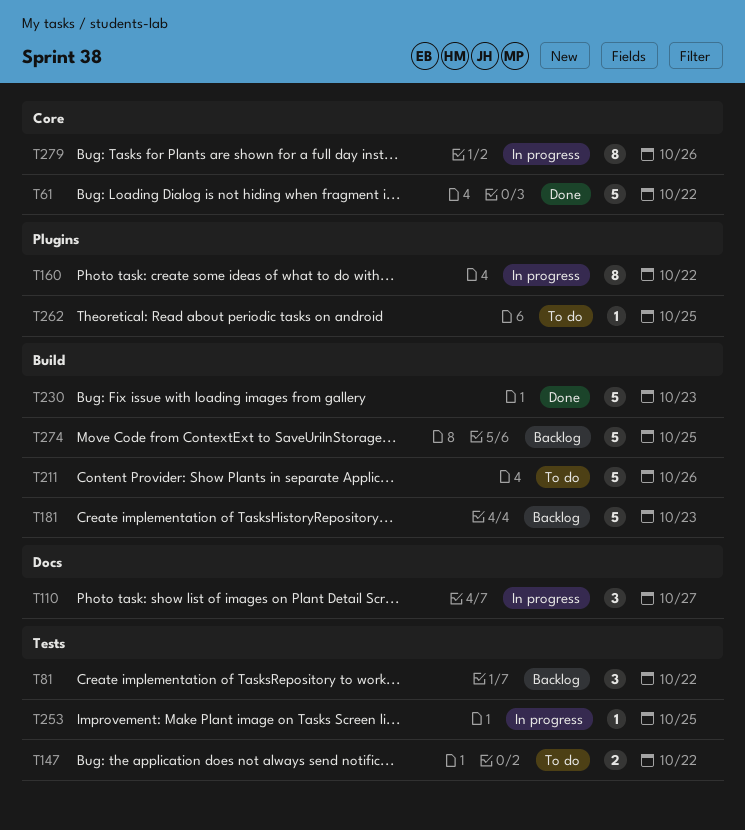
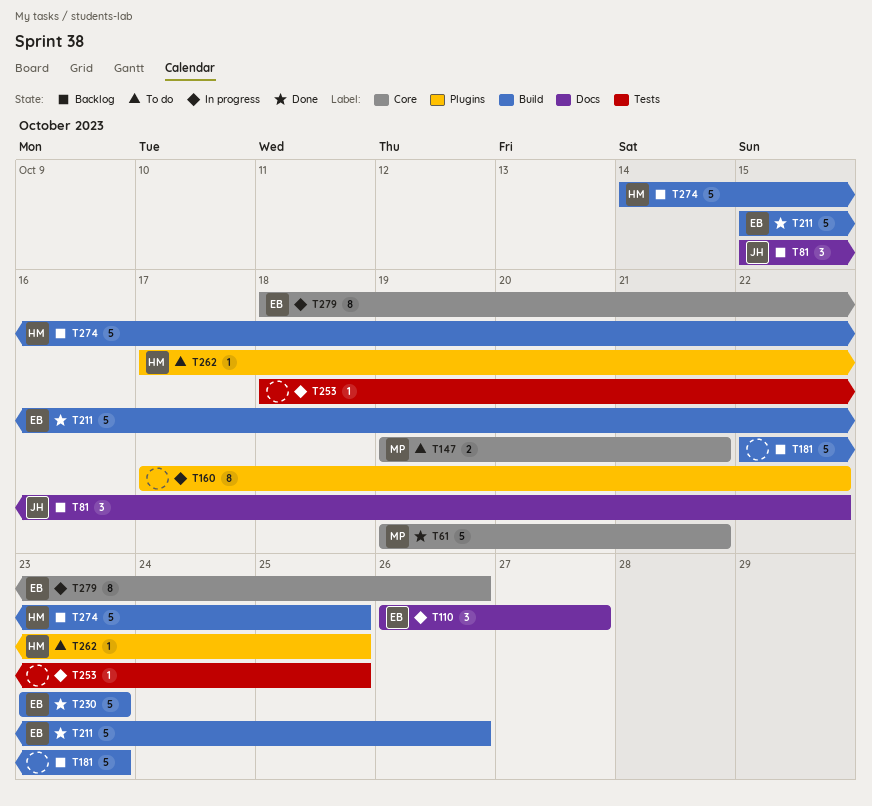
T61, due: Oct 22 -> Oct 21
T81, label: Tests -> Docs
T147, label: Tests -> Core
T147, due: Oct 22 -> Oct 21
T211, status: To do -> Done

